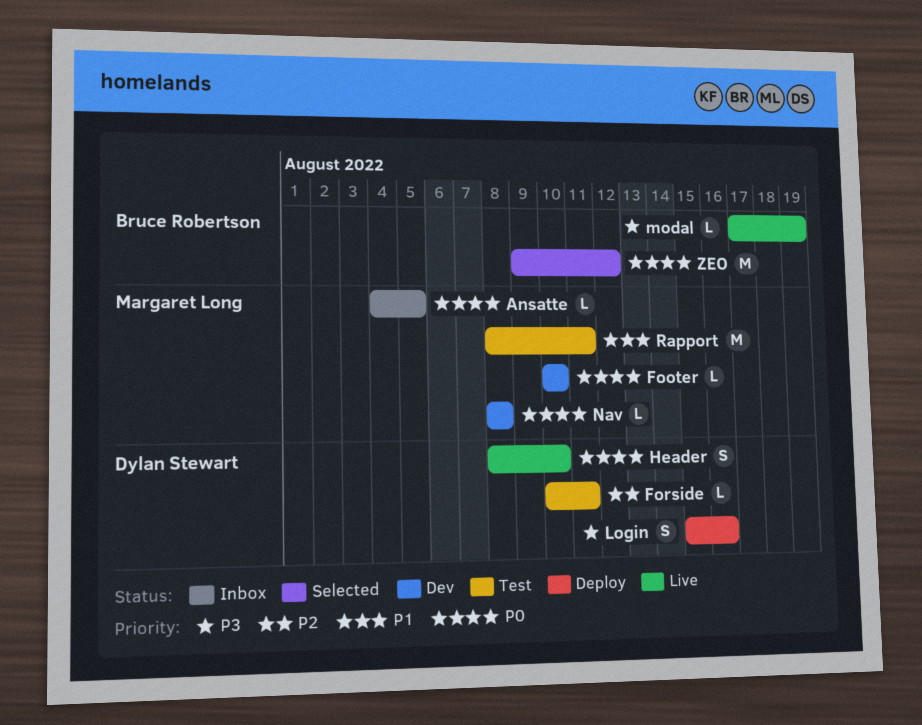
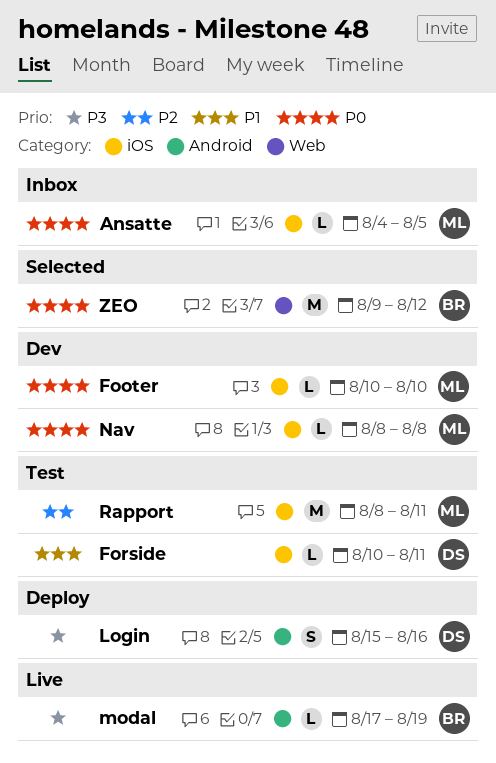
Forside, priority: P2 -> P1
Header: present -> none
Rapport, priority: P1 -> P2

